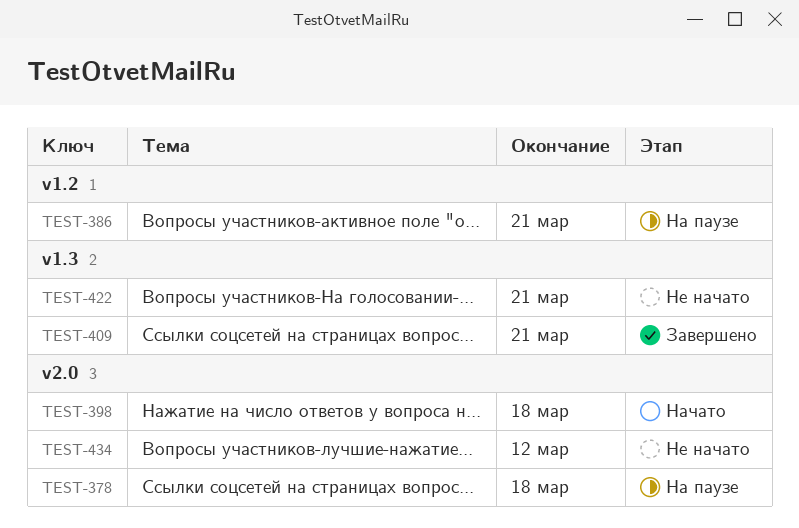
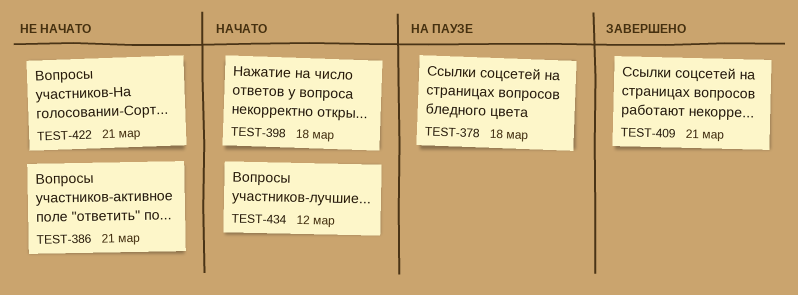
TEST-386, status: На паузе -> Не начато
TEST-434, status: Не начато -> Начато

